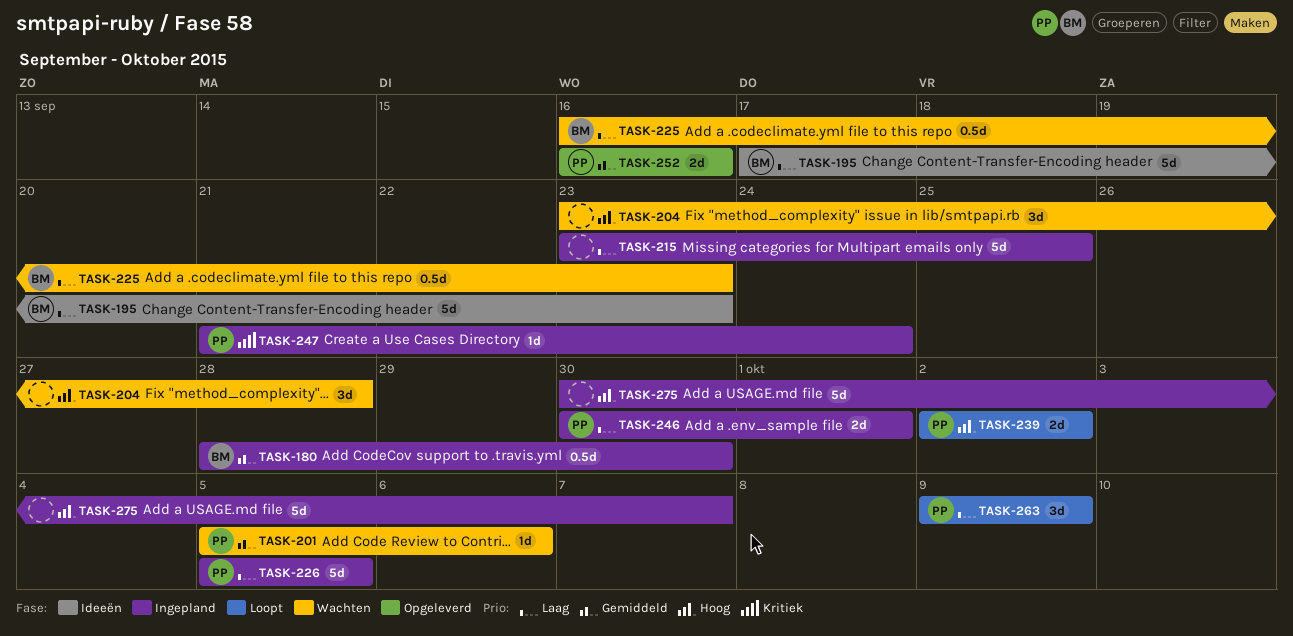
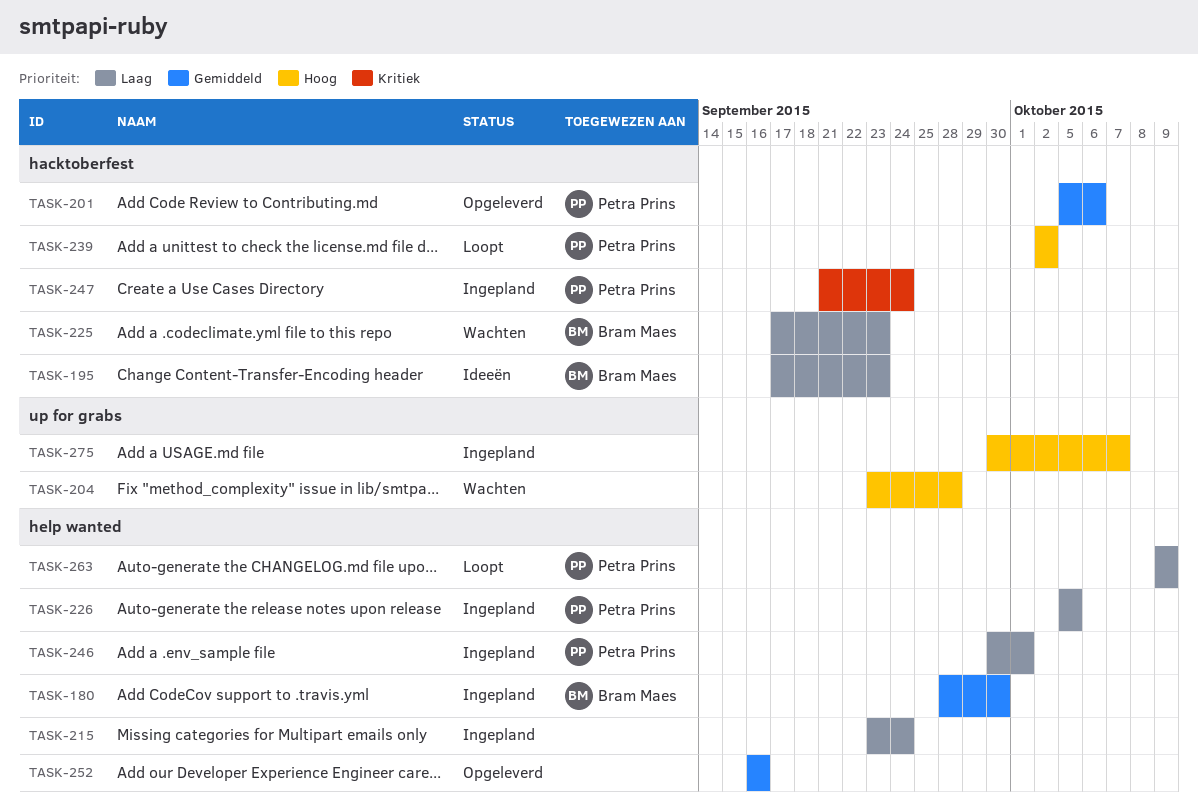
TASK-201, status: Wachten -> Opgeleverd
TASK-215, due: Sep 25 -> Sep 24
TASK-225, start: Sep 16 -> Sep 17
TASK-252, owner: Petra Prins -> none

